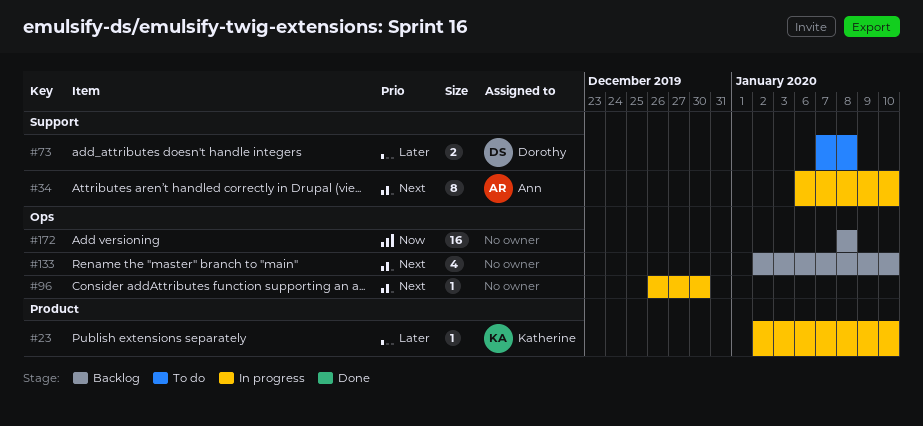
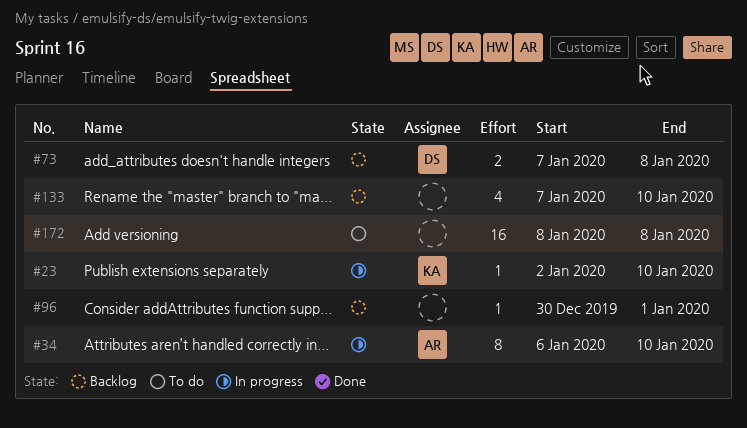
#73, status: To do -> Backlog
#96, status: In progress -> Backlog
#96, start: Dec 26 -> Dec 30
#96, due: Dec 30 -> Jan 1
#133, start: Jan 2 -> Jan 7
#172, status: Backlog -> To do

